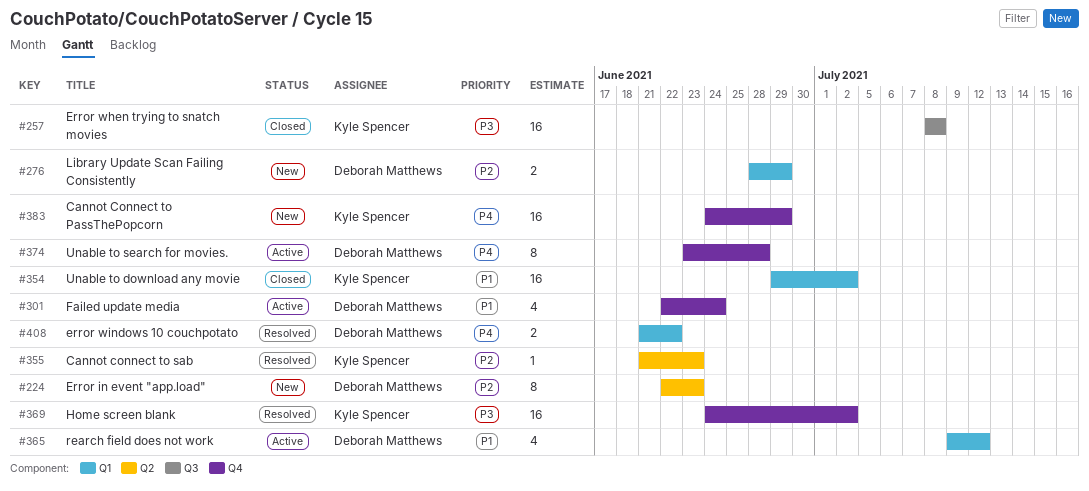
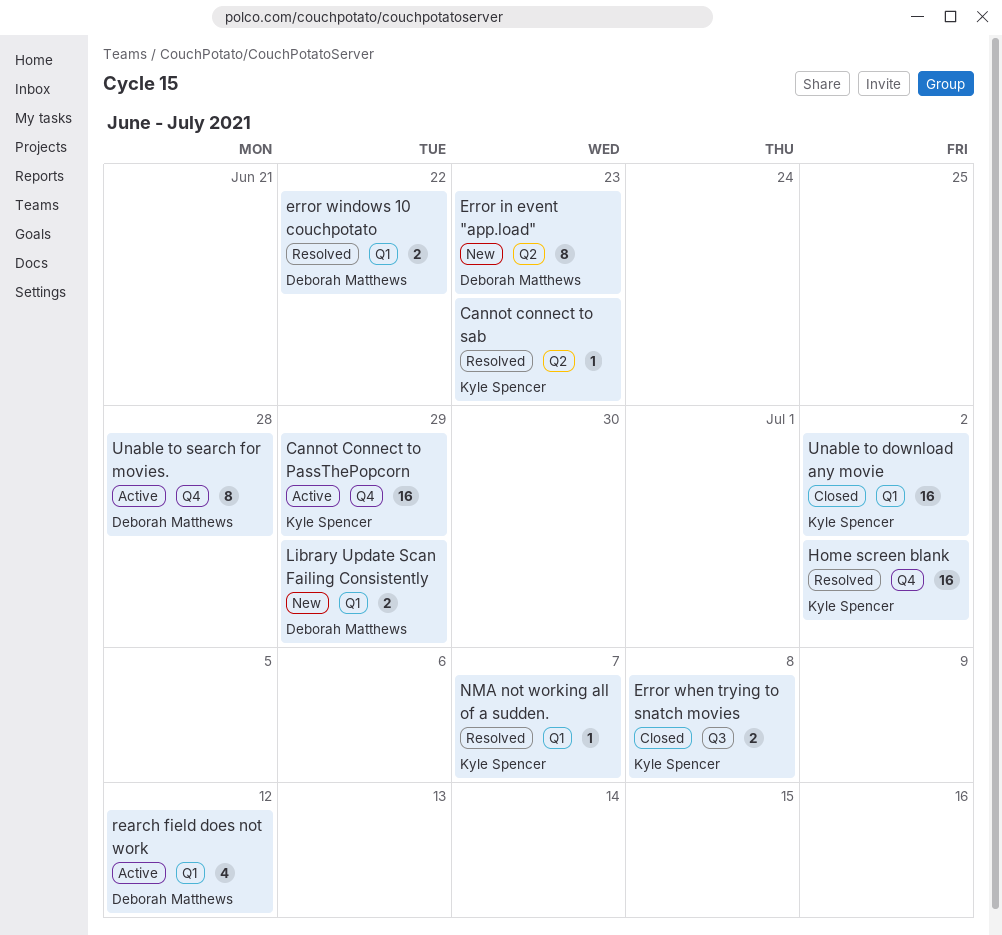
Cannot Connect to PassThePopcorn, status: New -> Active
Error when trying to snatch movies, estimate: 16 -> 2
Failed update media: present -> none
NMA not working all of a sudden.: none -> present

